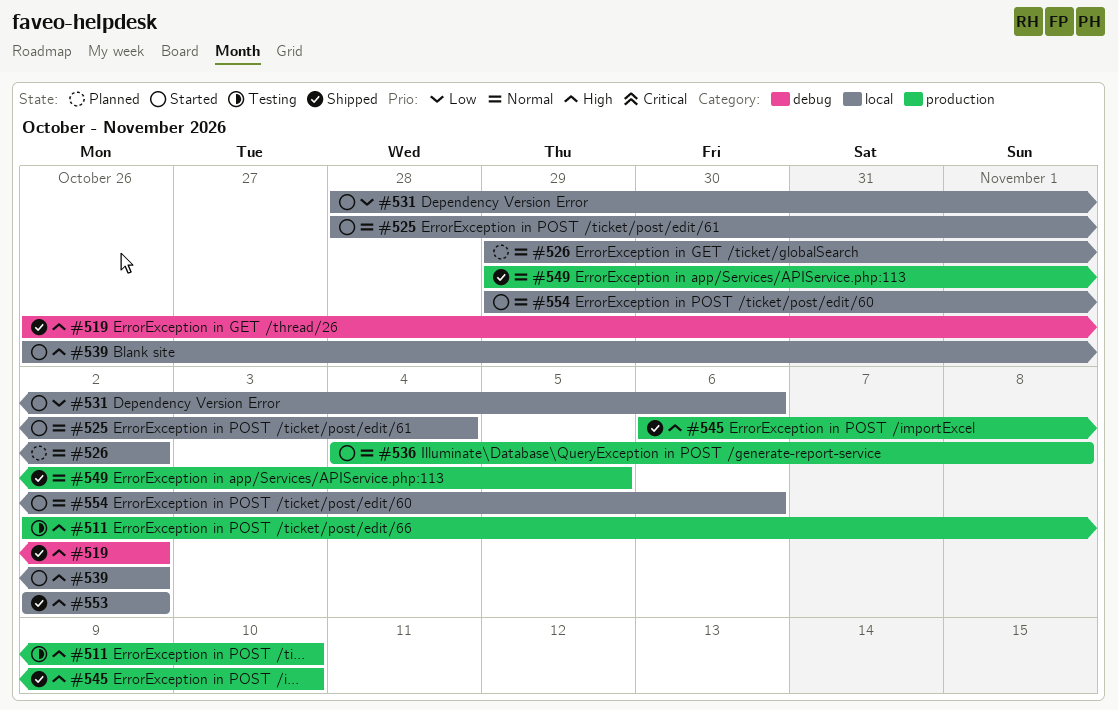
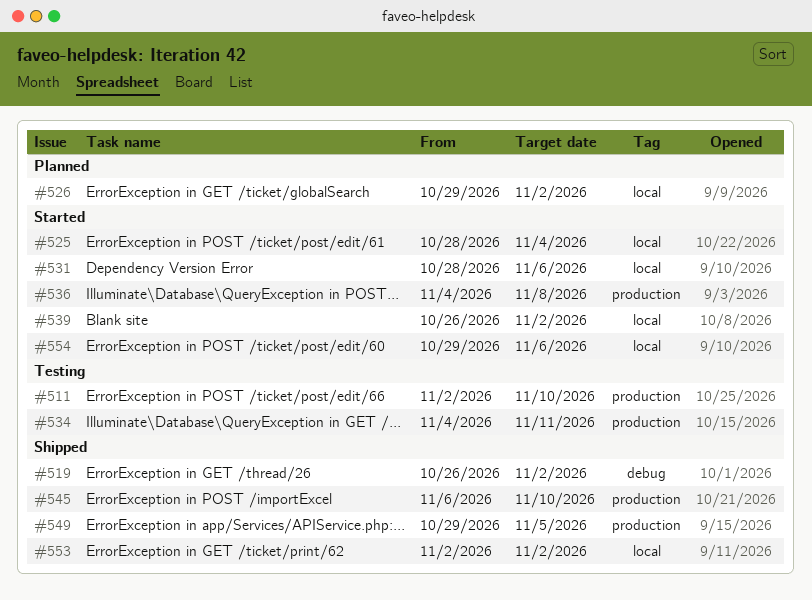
#534: none -> present

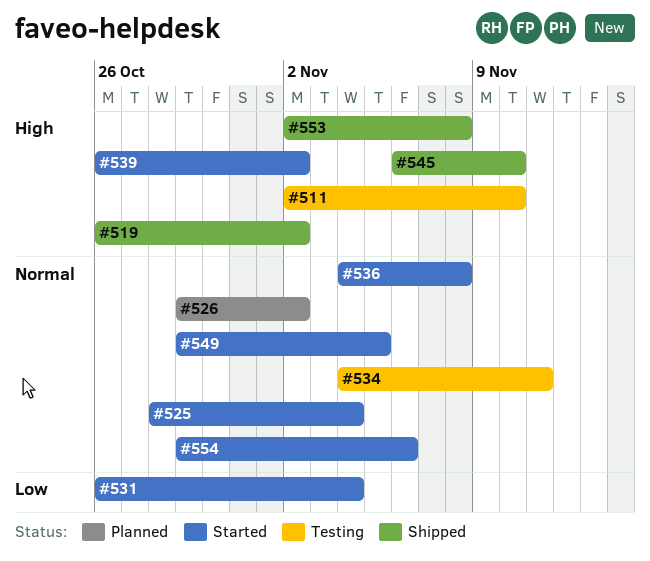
#531, start: Oct 28 -> Oct 26
#531, due: Nov 6 -> Nov 4
#549, status: Shipped -> Started
#553, due: Nov 2 -> Nov 8

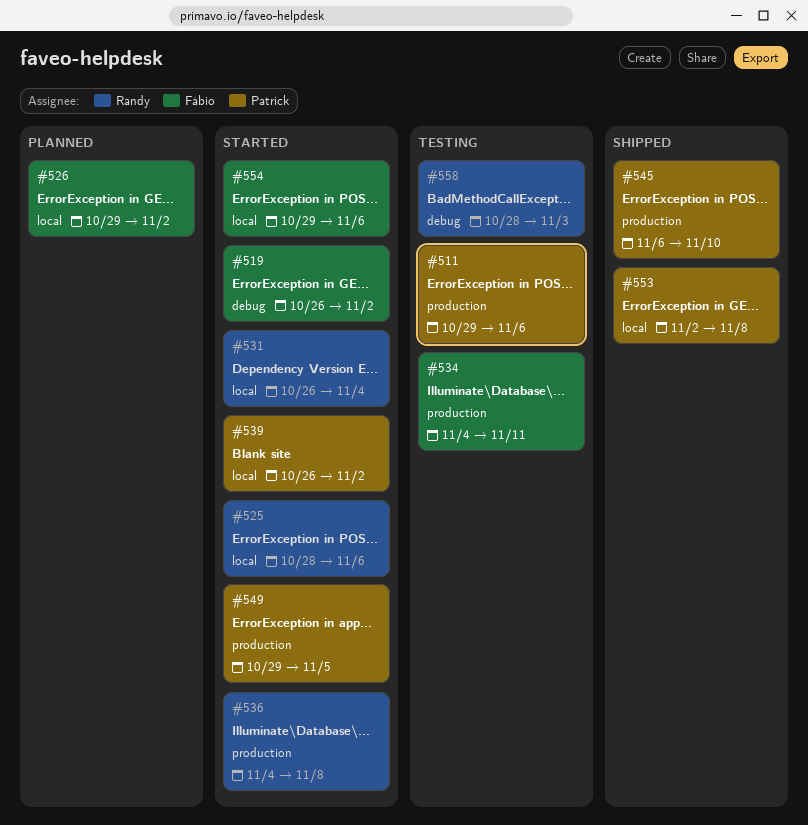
#511, start: Nov 2 -> Oct 29
#511, due: Nov 10 -> Nov 6
#519, status: Shipped -> Started
#525, due: Nov 4 -> Nov 6
#558: none -> present

